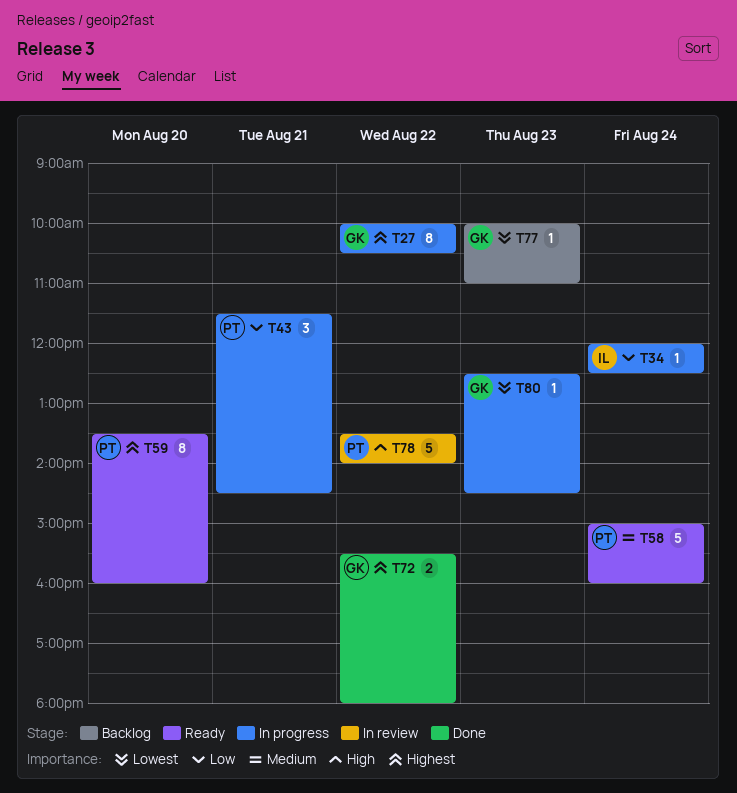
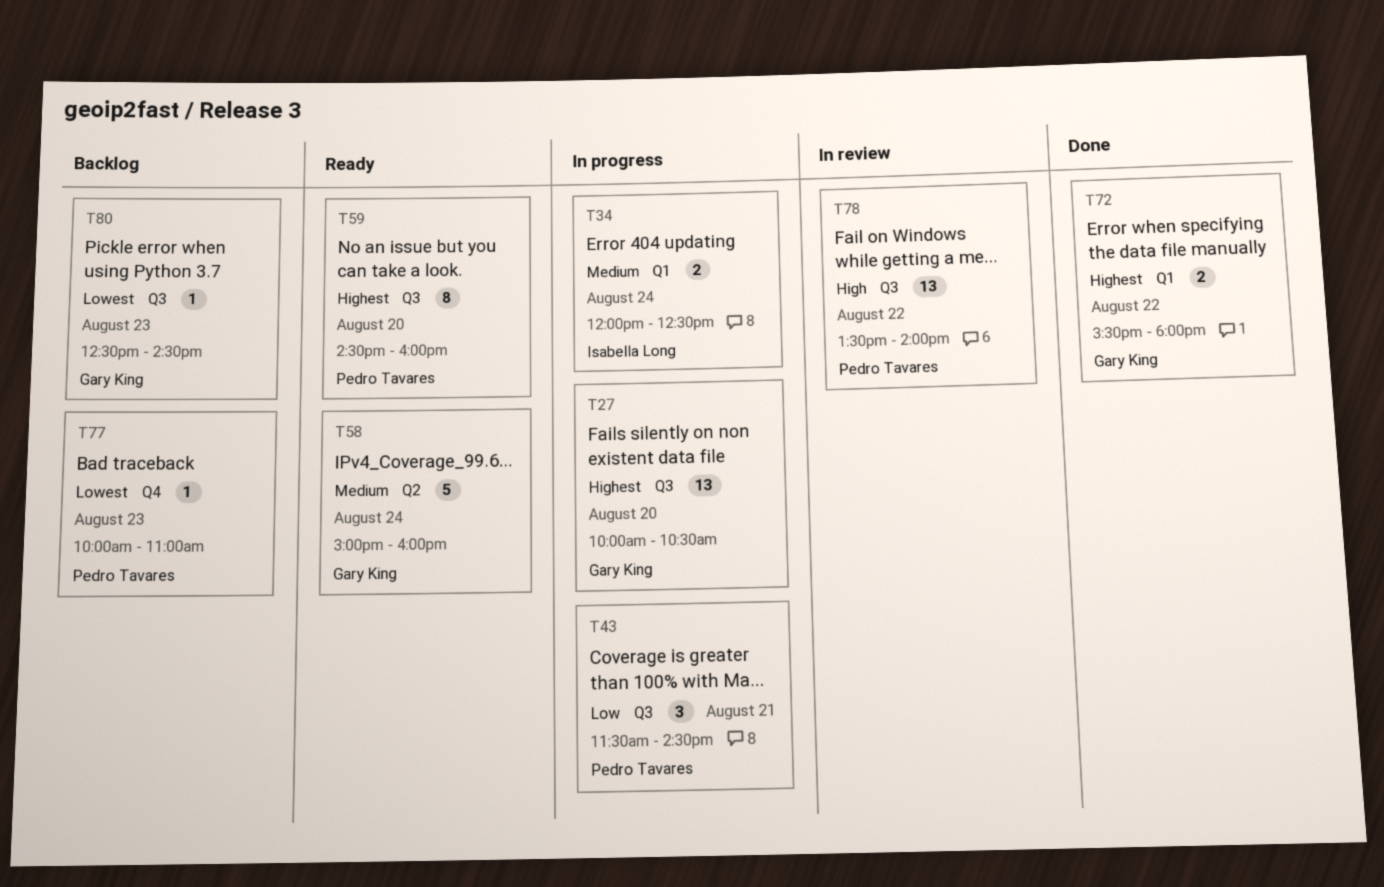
T27, estimate: 8 -> 13
T27, day: Aug 22 -> Aug 20
T34, priority: Low -> Medium
T34, estimate: 1 -> 2
T58, owner: Pedro Tavares -> Gary King
T59, begins: 13:30 -> 14:30
T77, owner: Gary King -> Pedro Tavares
T78, estimate: 5 -> 13
T80, status: In progress -> Backlog

